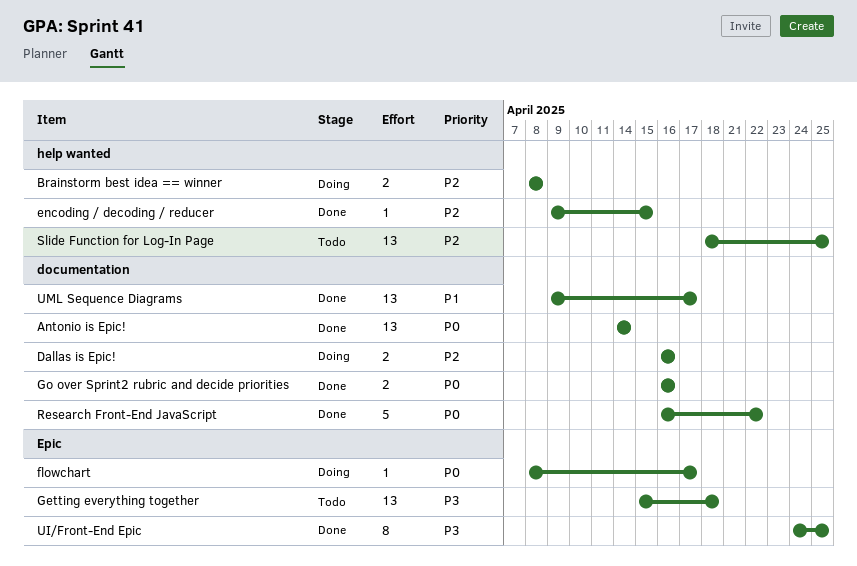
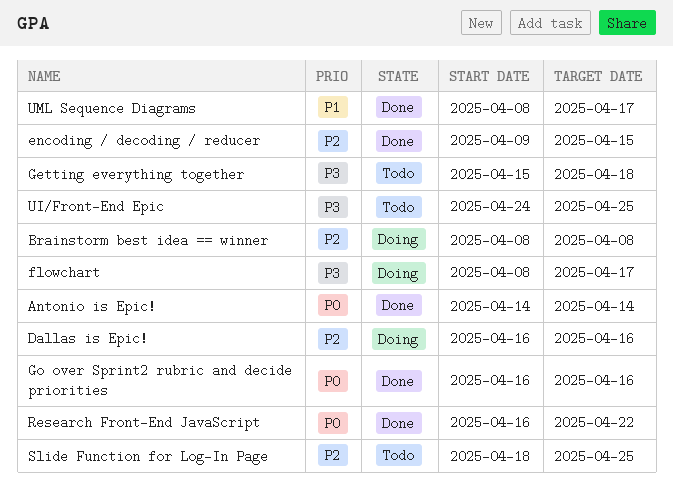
flowchart, priority: P0 -> P3
UI/Front-End Epic, status: Done -> Todo
UML Sequence Diagrams, start: Apr 9 -> Apr 8

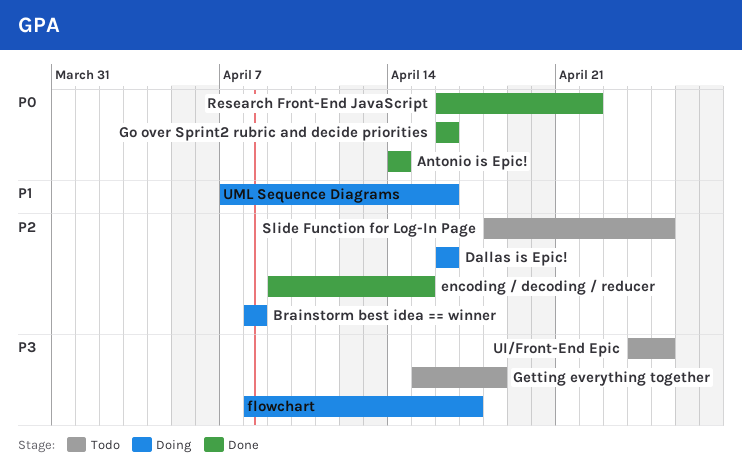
UML Sequence Diagrams, status: Done -> Doing
UML Sequence Diagrams, start: Apr 8 -> Apr 7
UML Sequence Diagrams, due: Apr 17 -> Apr 16

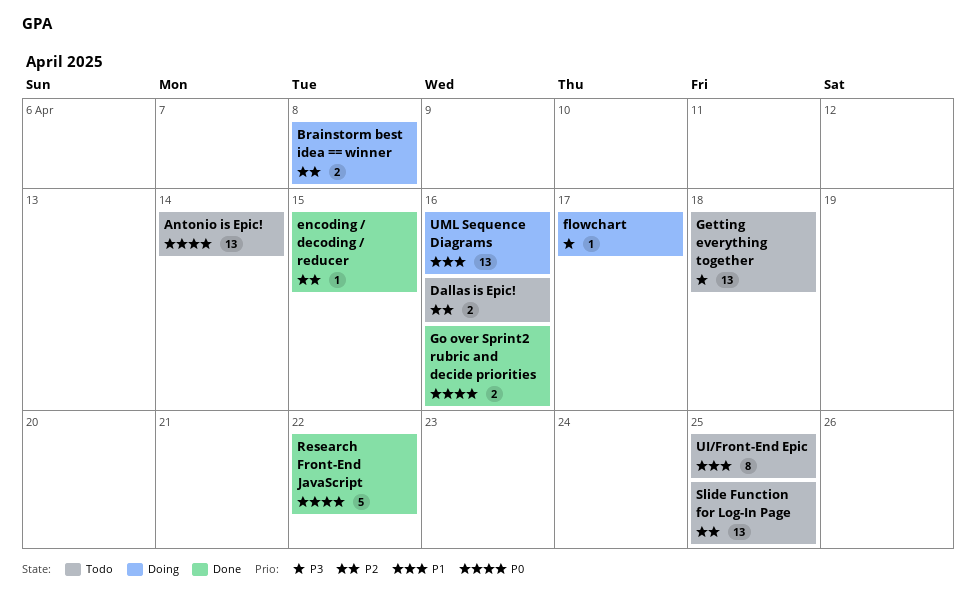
Antonio is Epic!, status: Done -> Todo
Dallas is Epic!, status: Doing -> Todo
UI/Front-End Epic, priority: P3 -> P1

